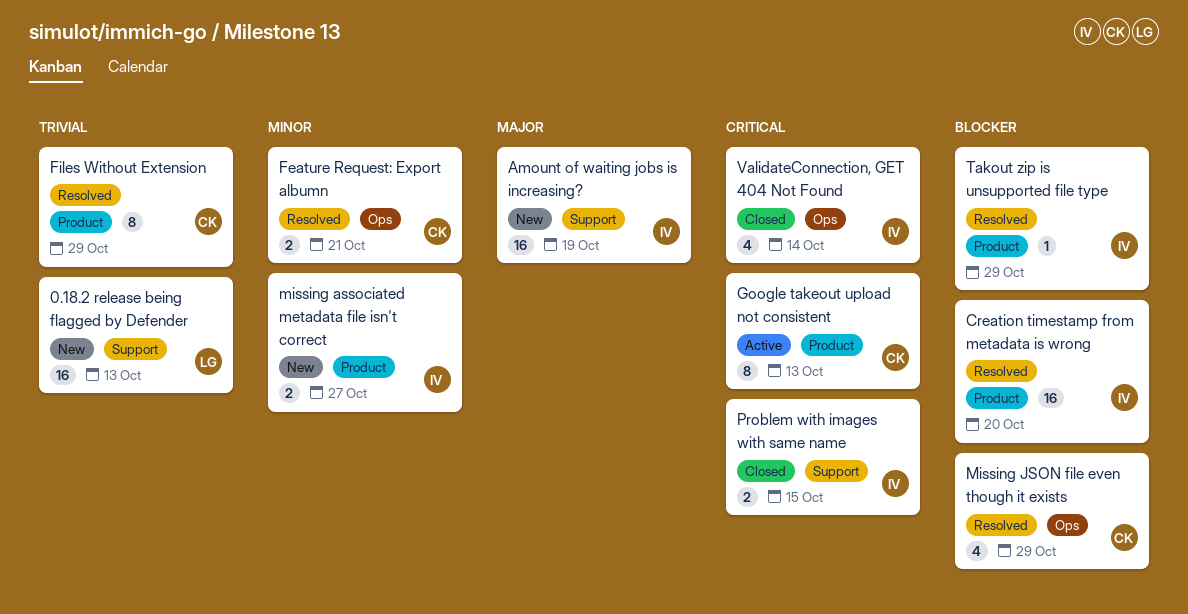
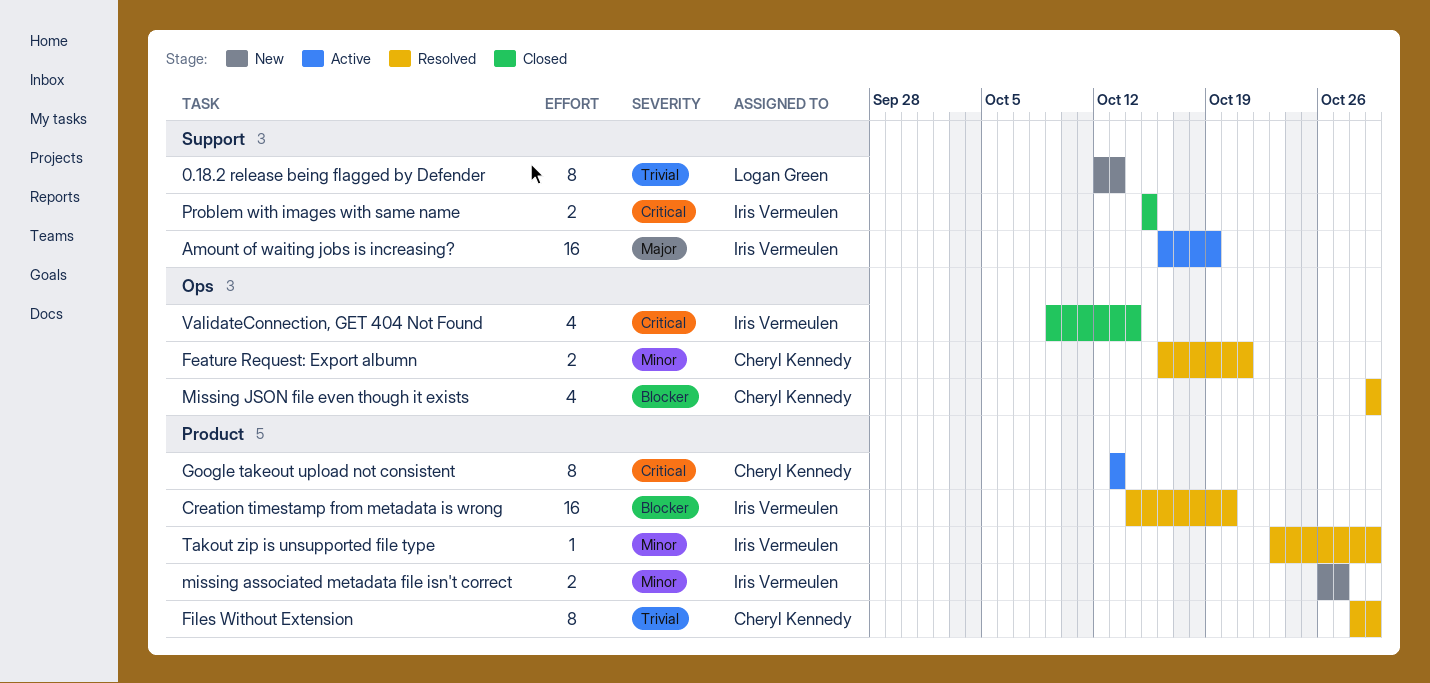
0.18.2 release being flagged by Defender, estimate: 16 -> 8
Amount of waiting jobs is increasing?, status: New -> Active
Takout zip is unsupported file type, priority: Blocker -> Minor

